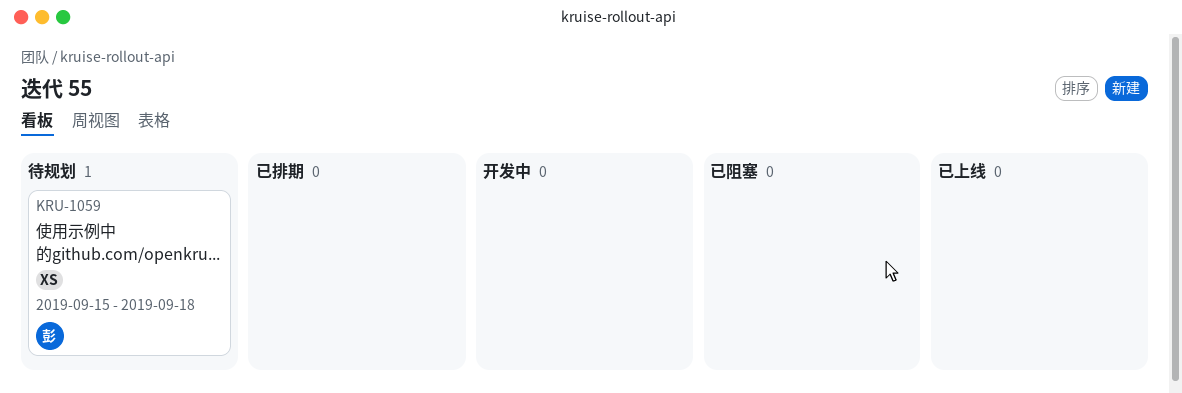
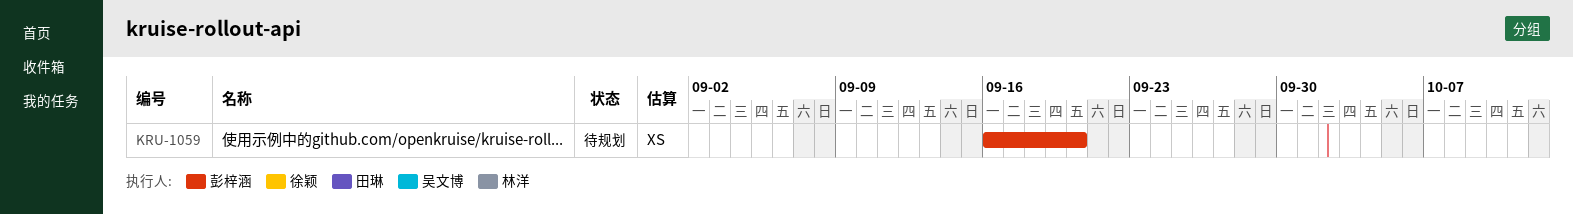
KRU-1059, start: Sep 15 -> Sep 16
KRU-1059, due: Sep 18 -> Sep 20

